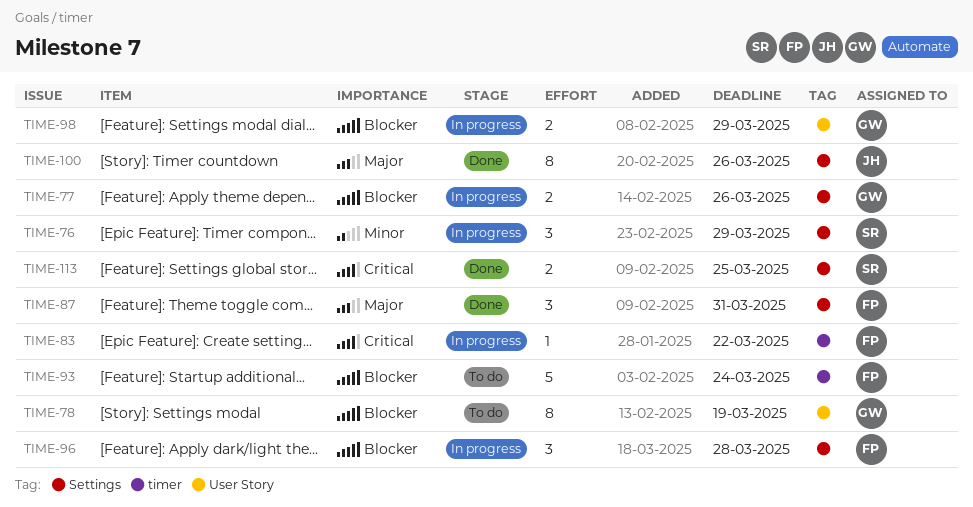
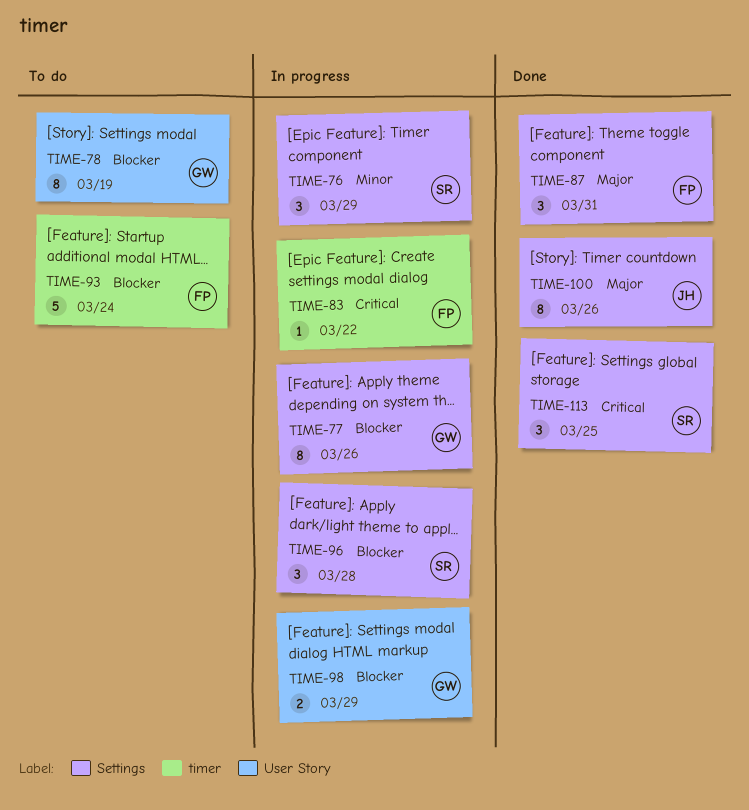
TIME-77, estimate: 2 -> 8
TIME-96, owner: FP -> SR
TIME-113, estimate: 2 -> 3

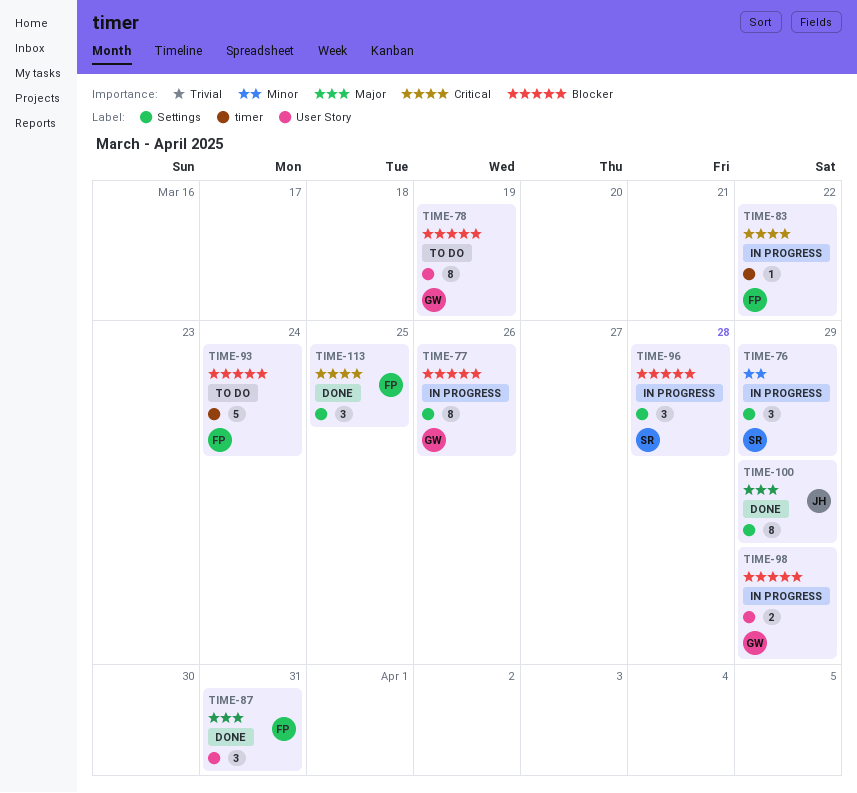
TIME-87, label: Settings -> User Story
TIME-100, due: Mar 26 -> Mar 29
TIME-113, owner: SR -> FP

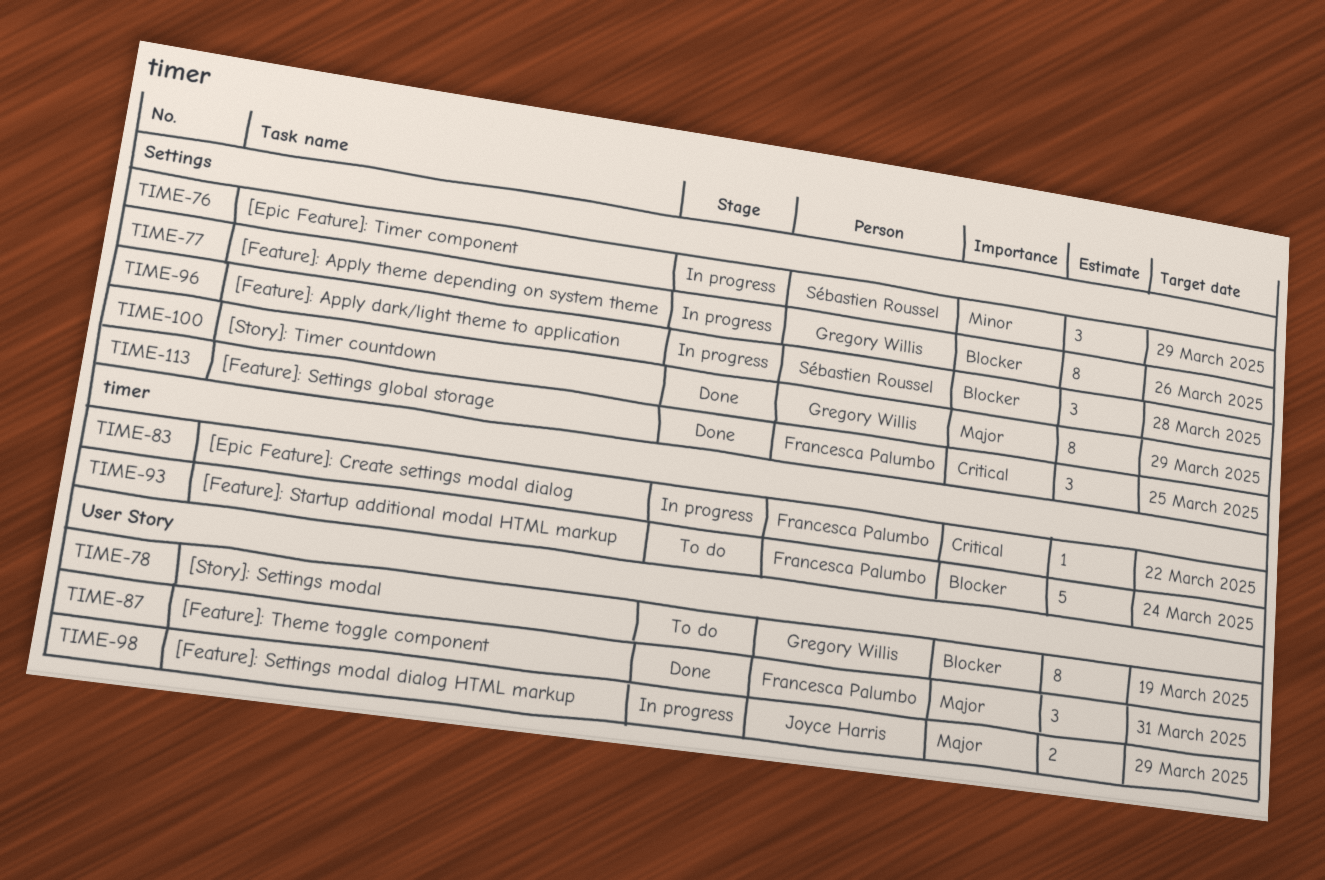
TIME-98, owner: Gregory Willis -> Joyce Harris
TIME-98, priority: Blocker -> Major
TIME-100, owner: Joyce Harris -> Gregory Willis

